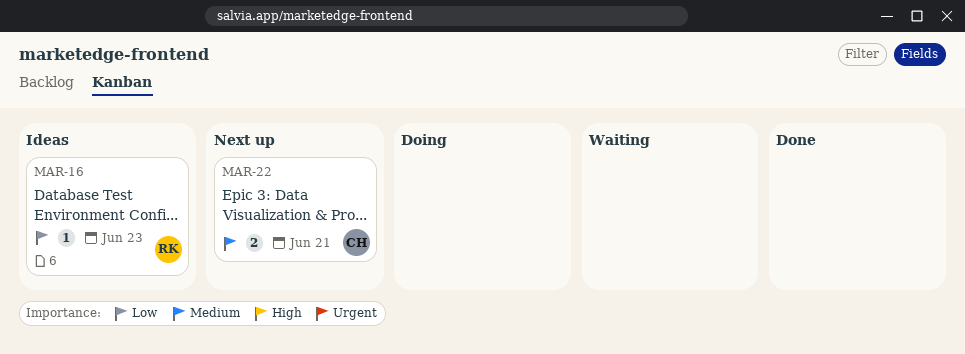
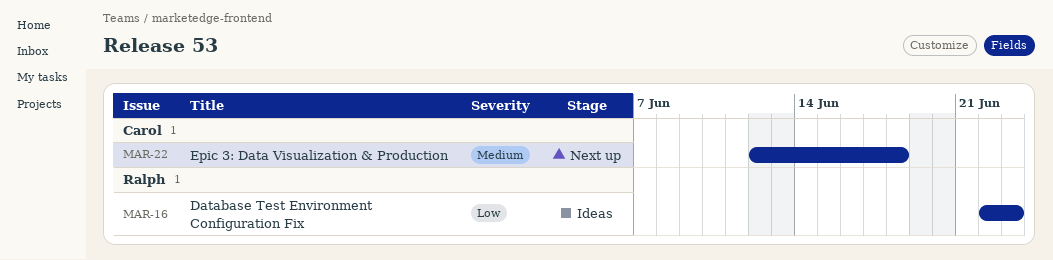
MAR-22, due: Jun 21 -> Jun 18

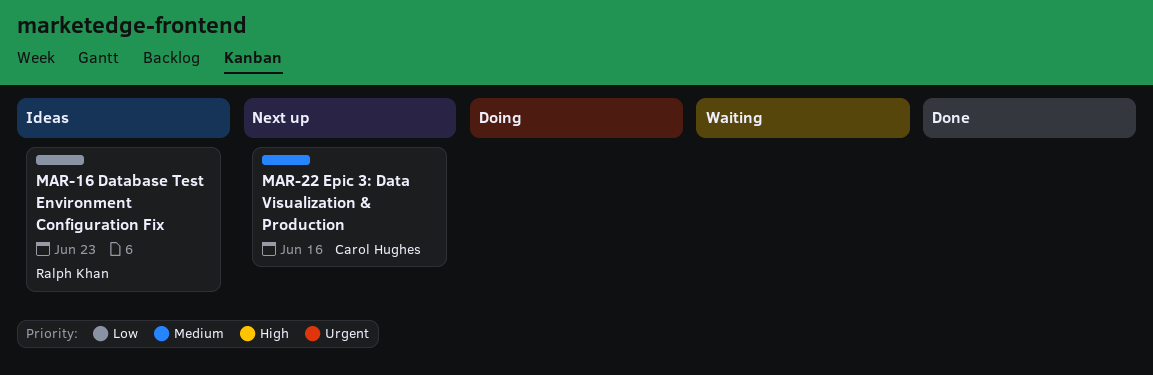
MAR-22, due: Jun 18 -> Jun 16

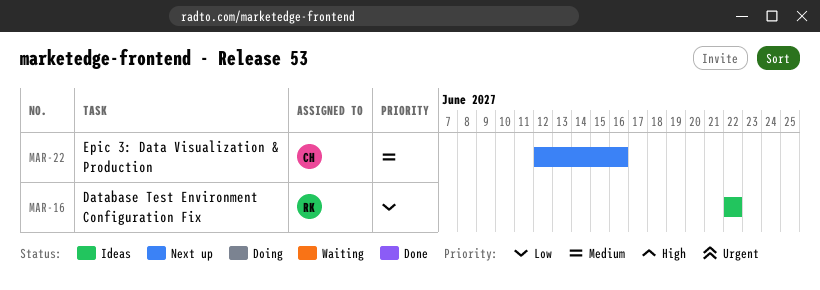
MAR-16, due: Jun 23 -> Jun 22

